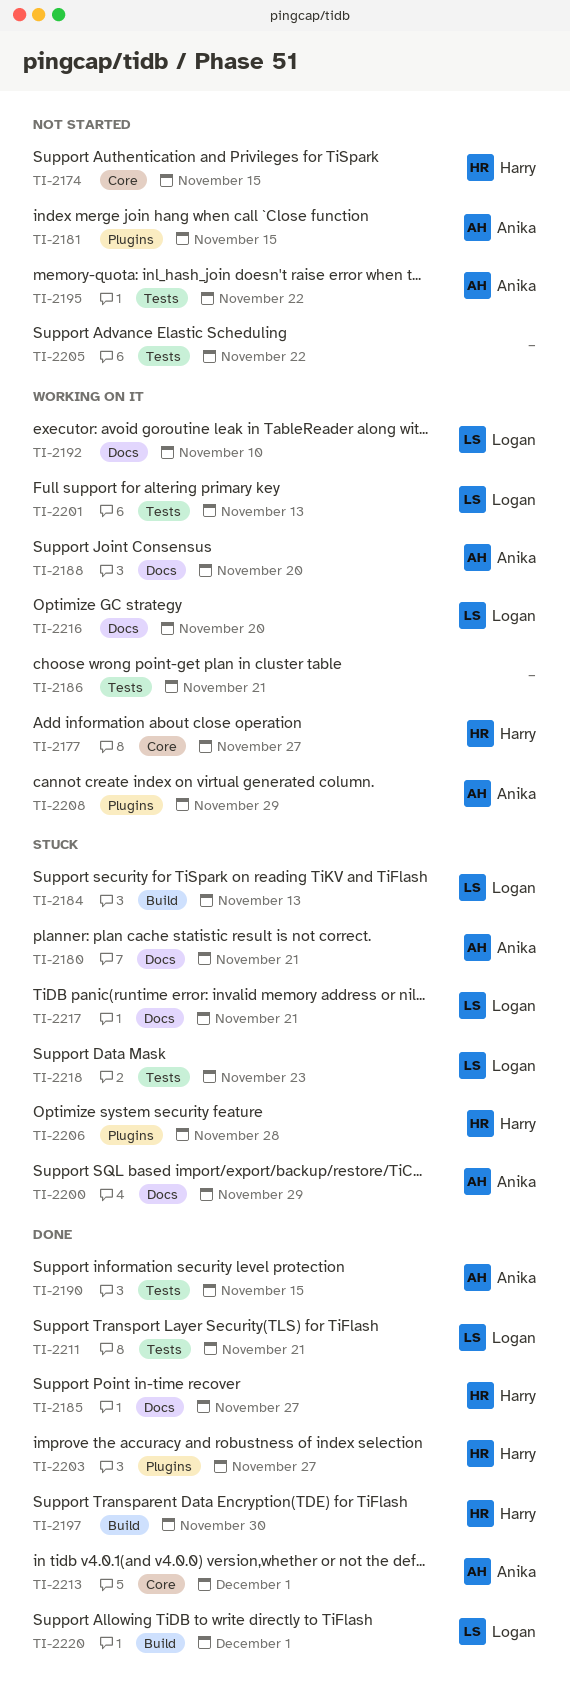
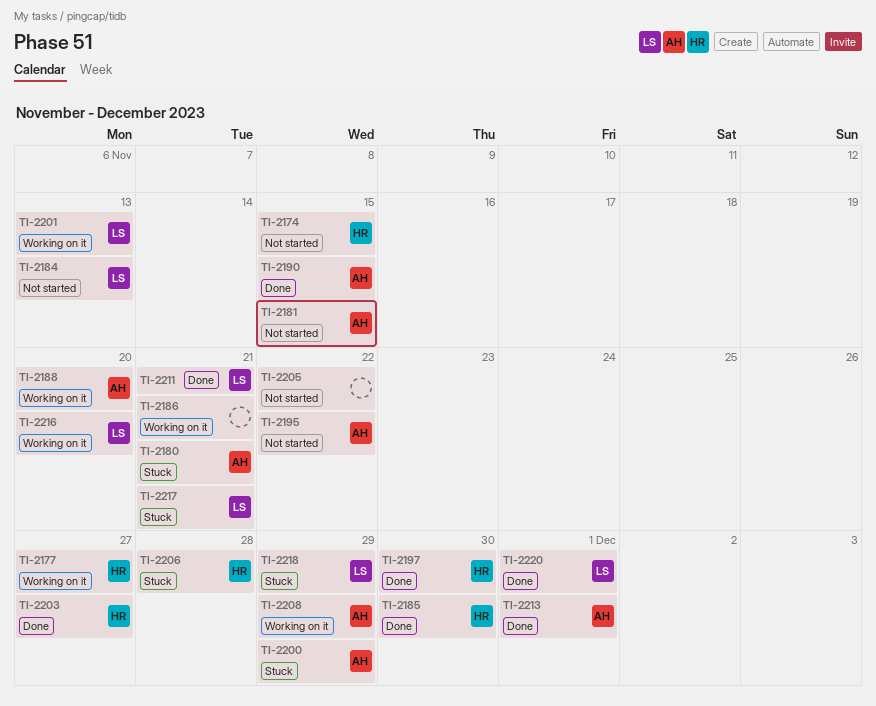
TI-2184, status: Stuck -> Not started
TI-2185, due: Nov 27 -> Nov 30
TI-2192: present -> none
TI-2218, due: Nov 23 -> Nov 29

